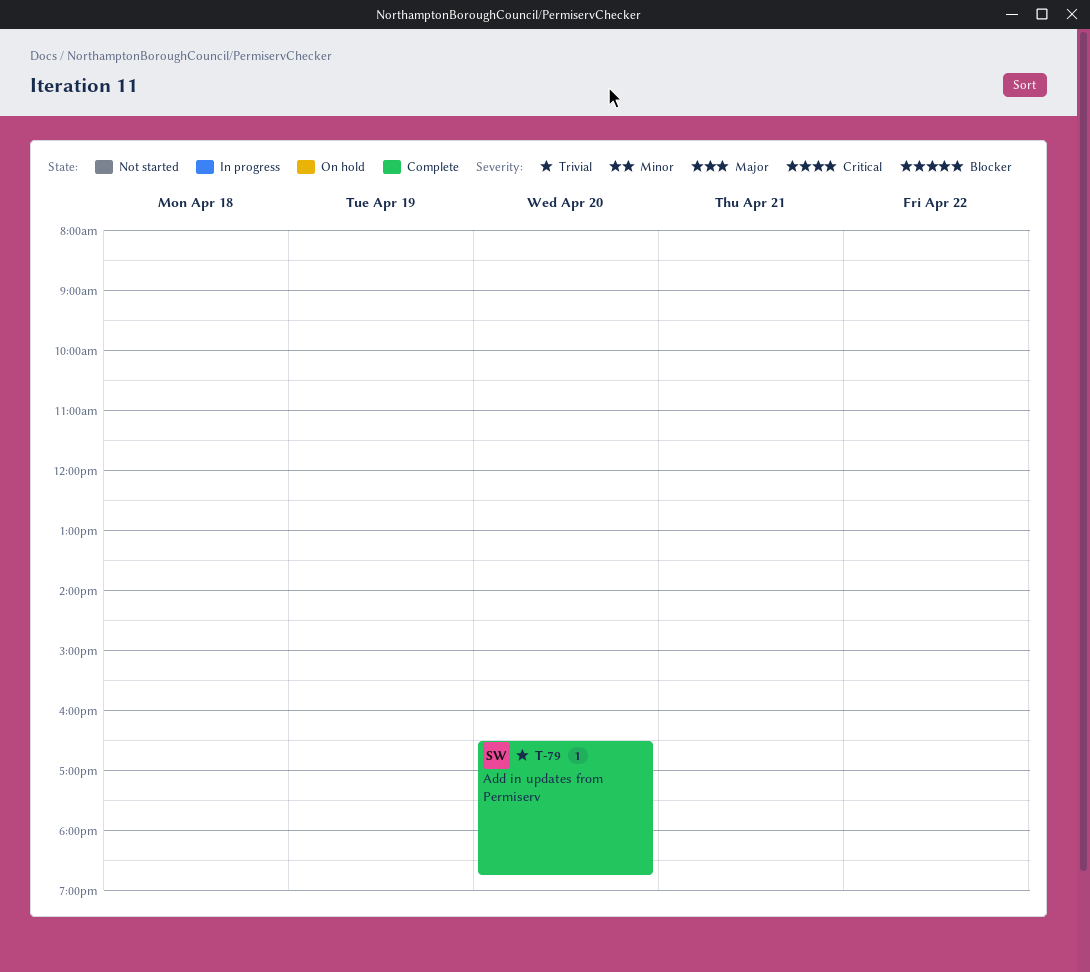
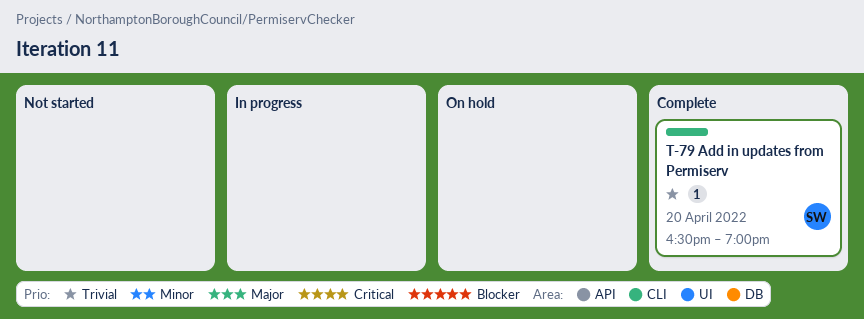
T-79, ends: 18:45 -> 19:00

